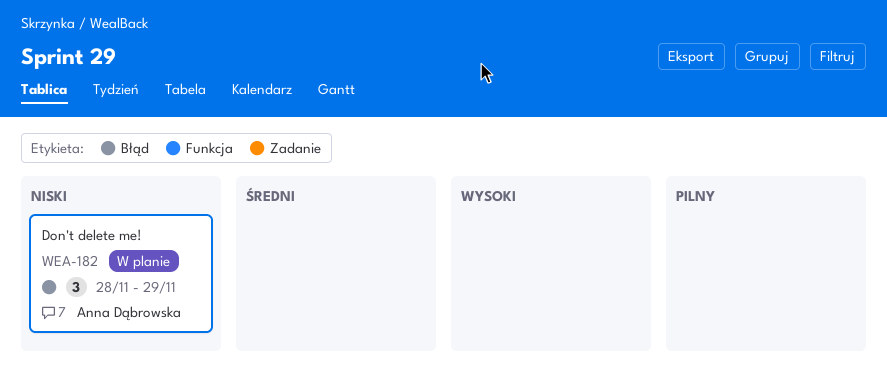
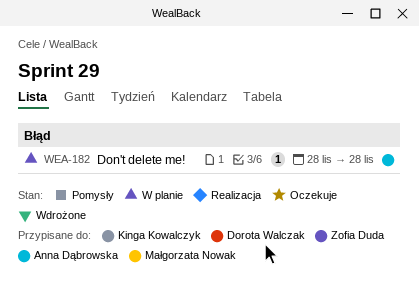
WEA-182, estimate: 3 -> 1
WEA-182, due: Nov 29 -> Nov 28

